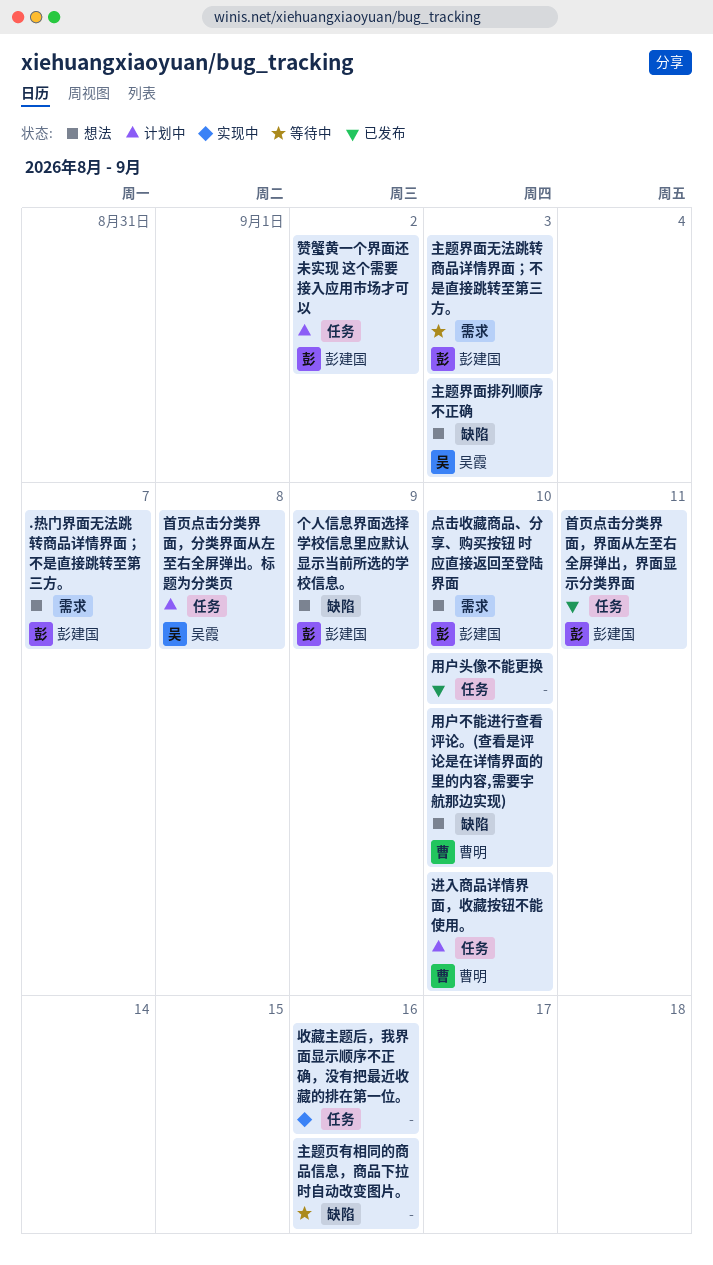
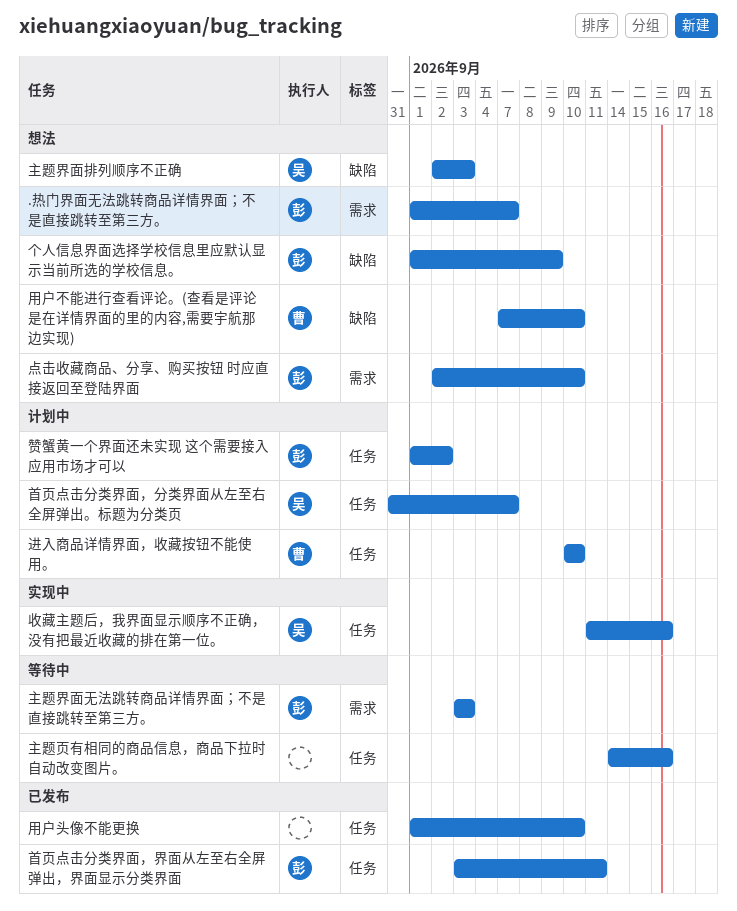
主题页有相同的商品信息，商品下拉时自动改变图片。, label: 缺陷 -> 任务
收藏主题后，我界面显示顺序不正确，没有把最近收藏的排在第一位。, owner: none -> 吴霞
首页点击分类界面，分类界面从左至右全屏弹出。标题为分类页, due: Sep 8 -> Sep 7

